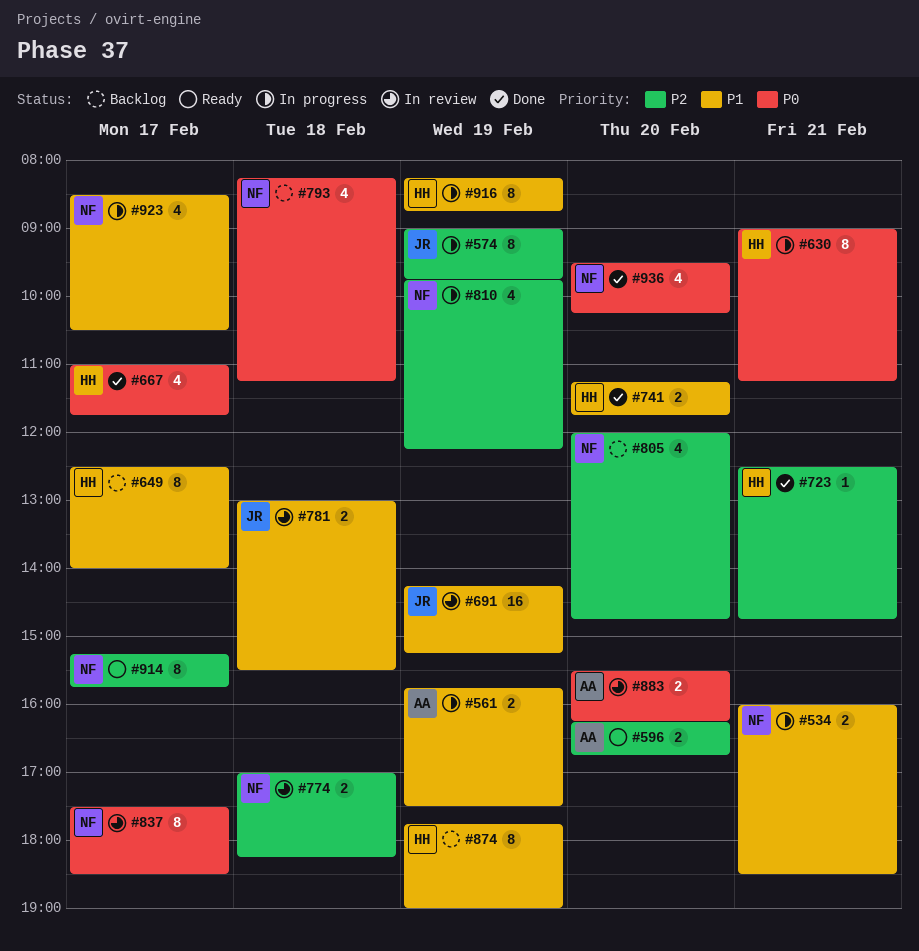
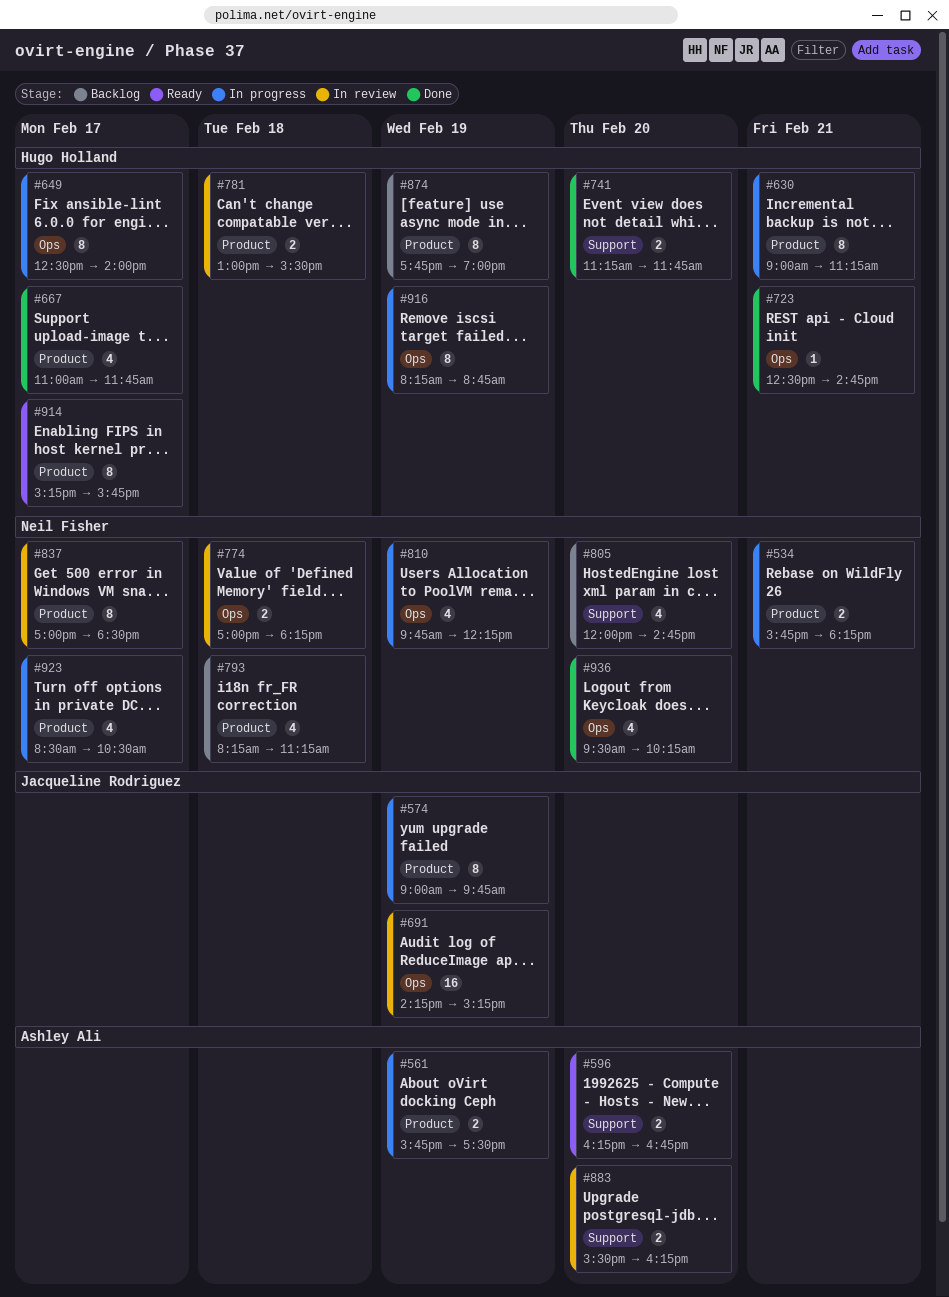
#534, begins: 16:00 -> 15:45
#534, ends: 18:30 -> 18:15
#649, status: Backlog -> In progress
#781, owner: Jacqueline Rodriguez -> Hugo Holland
#837, begins: 17:30 -> 17:00
#914, owner: Neil Fisher -> Hugo Holland

